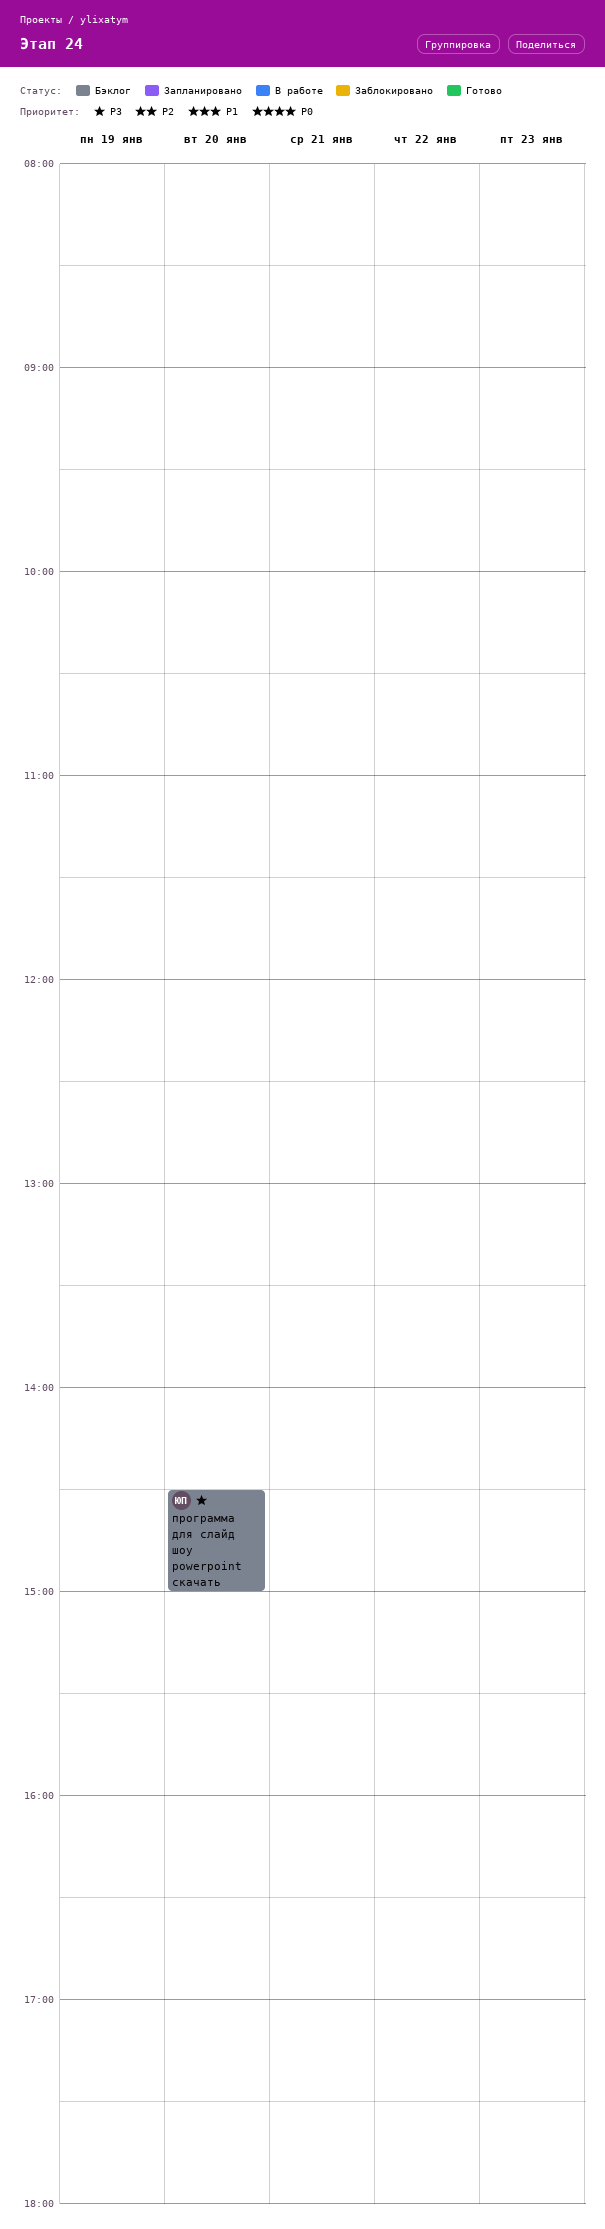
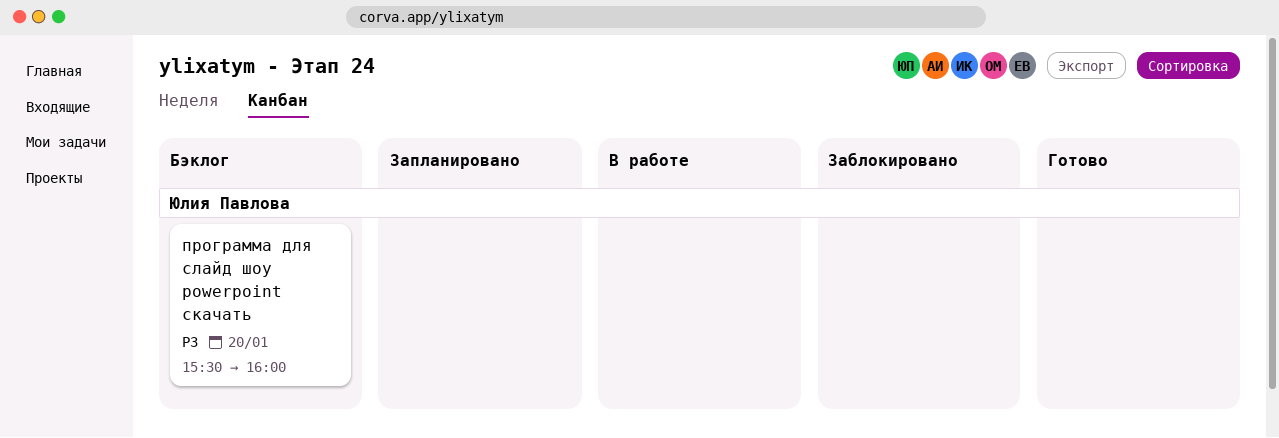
программа для слайд шоу powerpoint скачать, begins: 14:30 -> 15:30
программа для слайд шоу powerpoint скачать, ends: 15:00 -> 16:00

